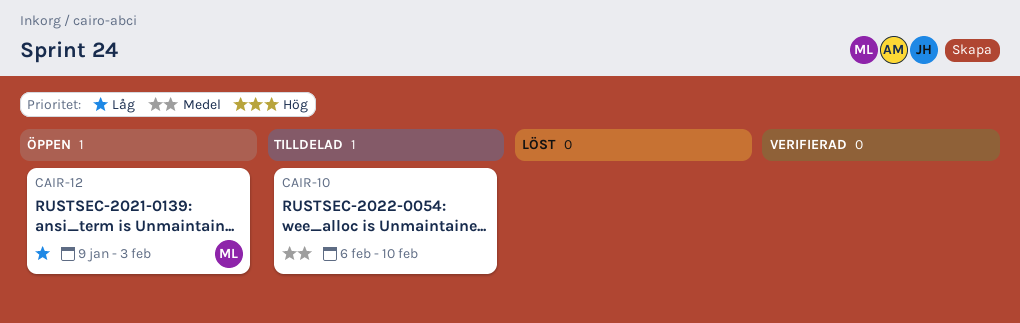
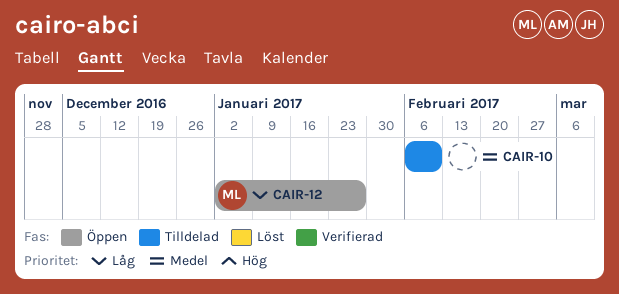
CAIR-12, start: Jan 9 -> Jan 2
CAIR-12, due: Feb 3 -> Jan 27

